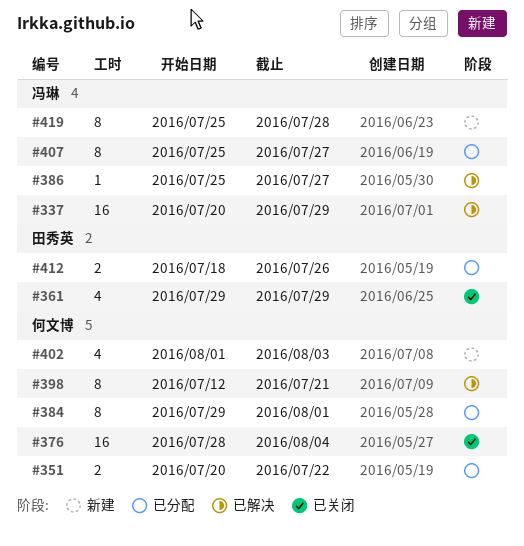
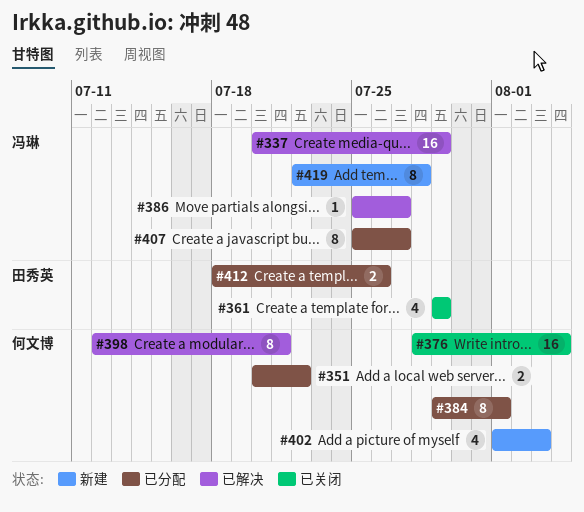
#419, start: Jul 25 -> Jul 22

